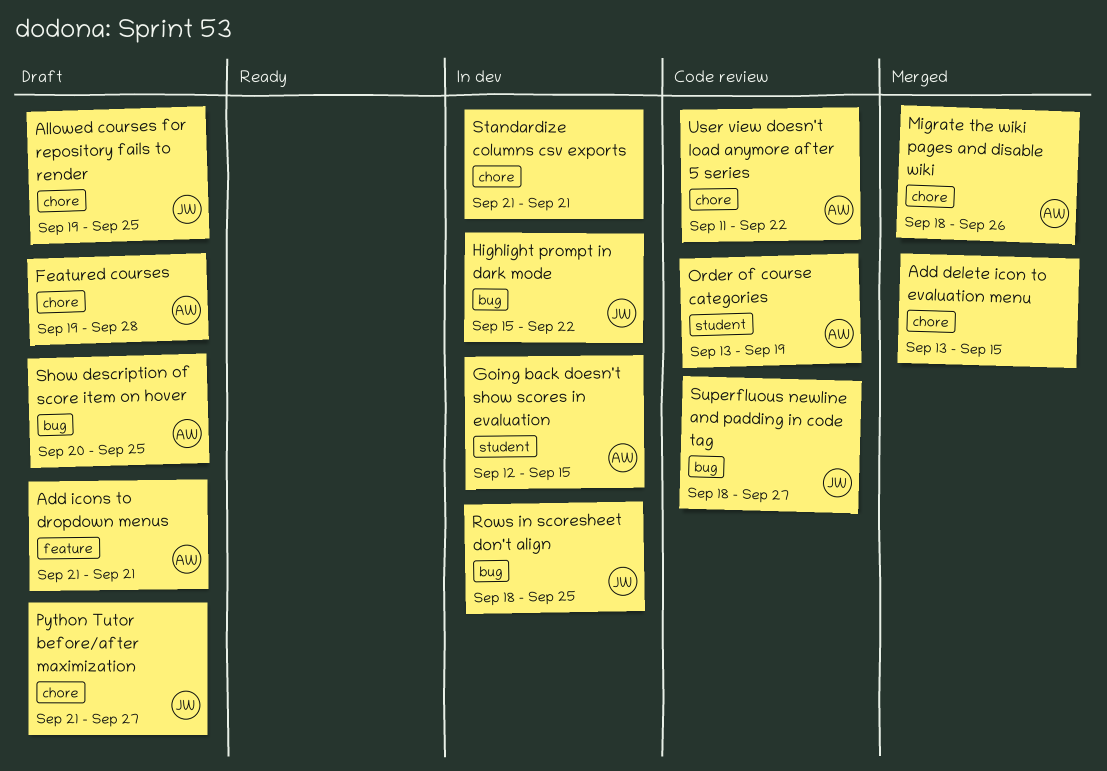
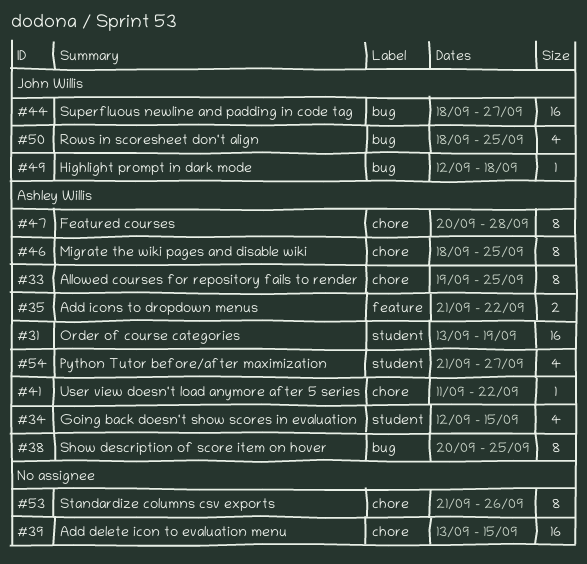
Add icons to dropdown menus, due: Sep 21 -> Sep 22
Allowed courses for repository fails to render, owner: John Willis -> Ashley Willis
Featured courses, start: Sep 19 -> Sep 20
Highlight prompt in dark mode, start: Sep 15 -> Sep 12
Highlight prompt in dark mode, due: Sep 22 -> Sep 18
Migrate the wiki pages and disable wiki, due: Sep 26 -> Sep 25
Python Tutor before/after maximization, owner: John Willis -> Ashley Willis
Python Tutor before/after maximization, label: chore -> student
Standardize columns csv exports, due: Sep 21 -> Sep 26

